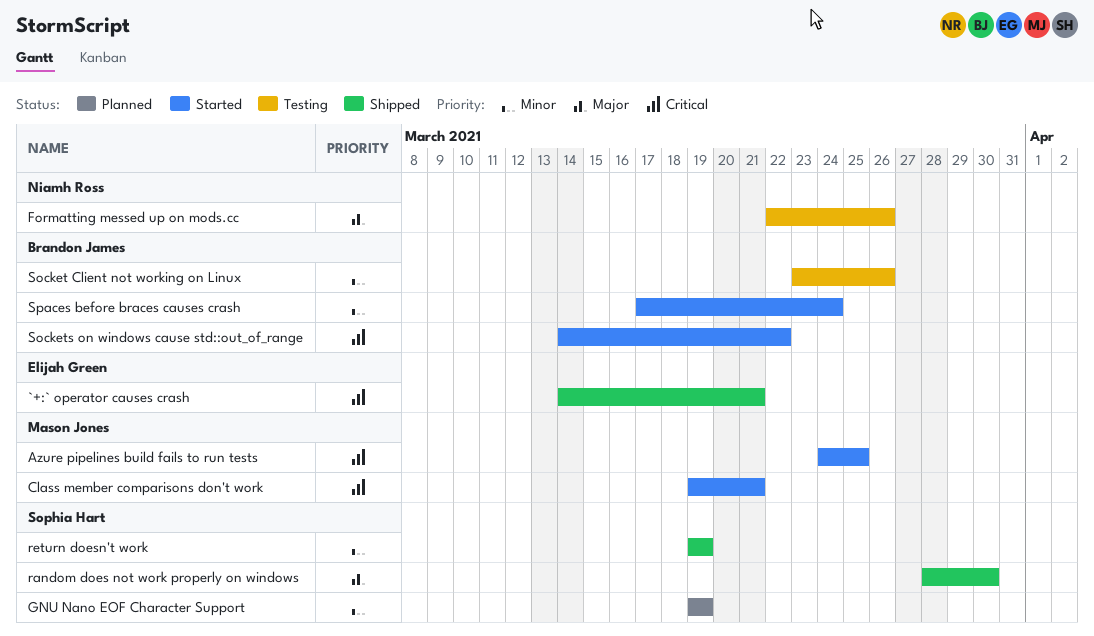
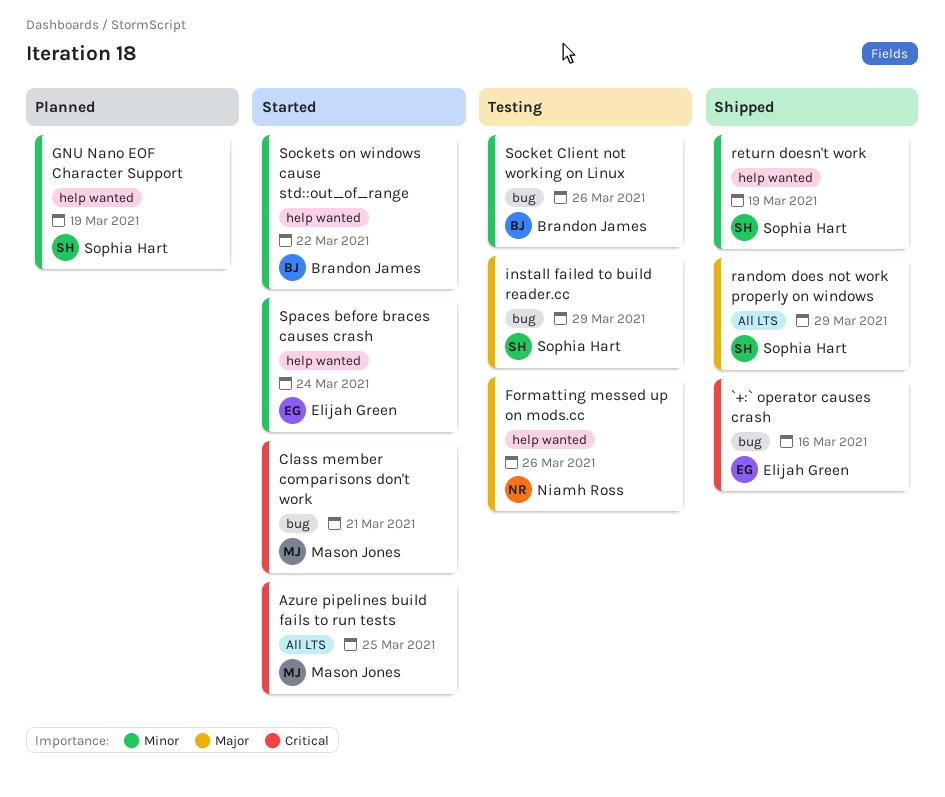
`+:` operator causes crash, due: Mar 21 -> Mar 16
install failed to build reader.cc: none -> present
random does not work properly on windows, due: Mar 30 -> Mar 29
Sockets on windows cause std::out_of_range, priority: Critical -> Minor
Spaces before braces causes crash, owner: Brandon James -> Elijah Green

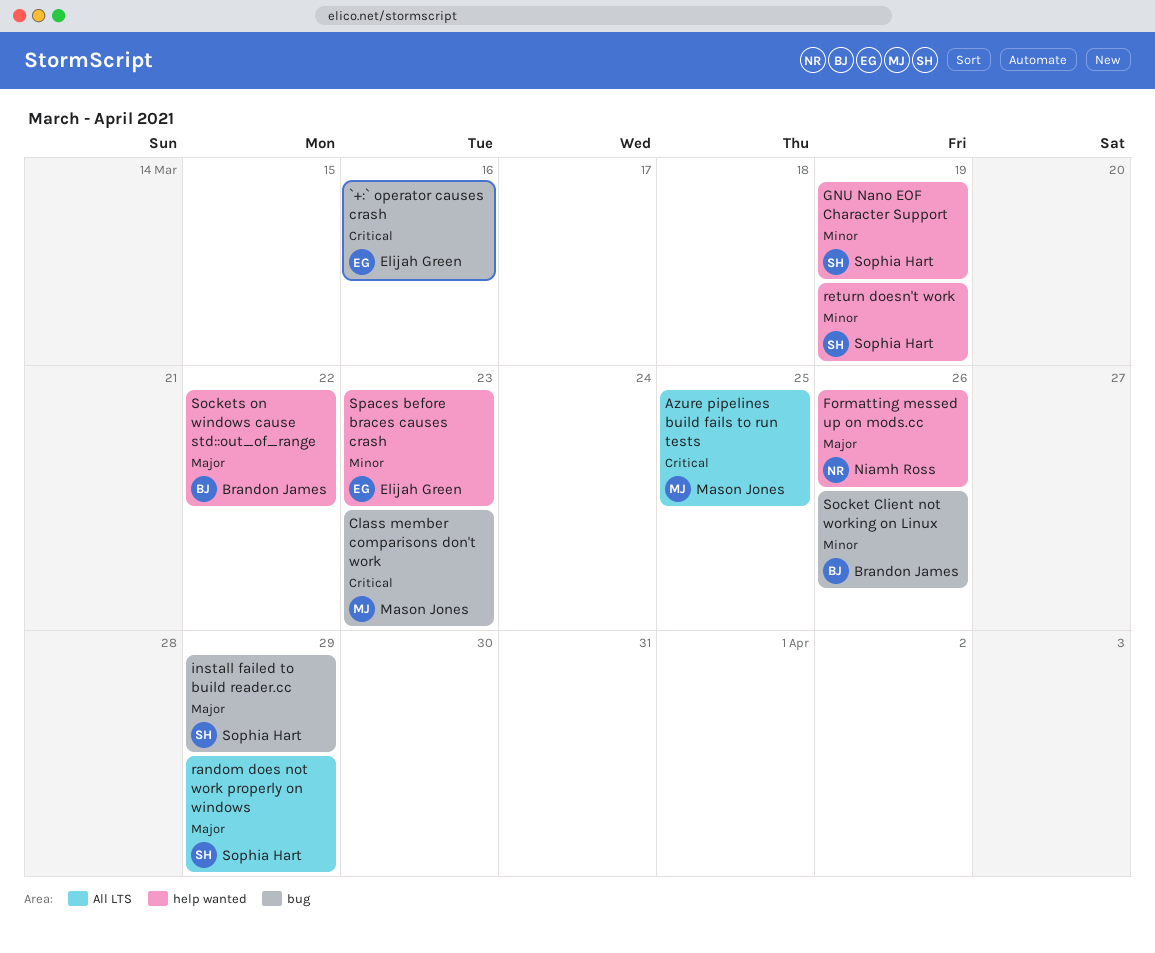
Class member comparisons don't work, due: Mar 21 -> Mar 23
Sockets on windows cause std::out_of_range, priority: Minor -> Major
Spaces before braces causes crash, due: Mar 24 -> Mar 23

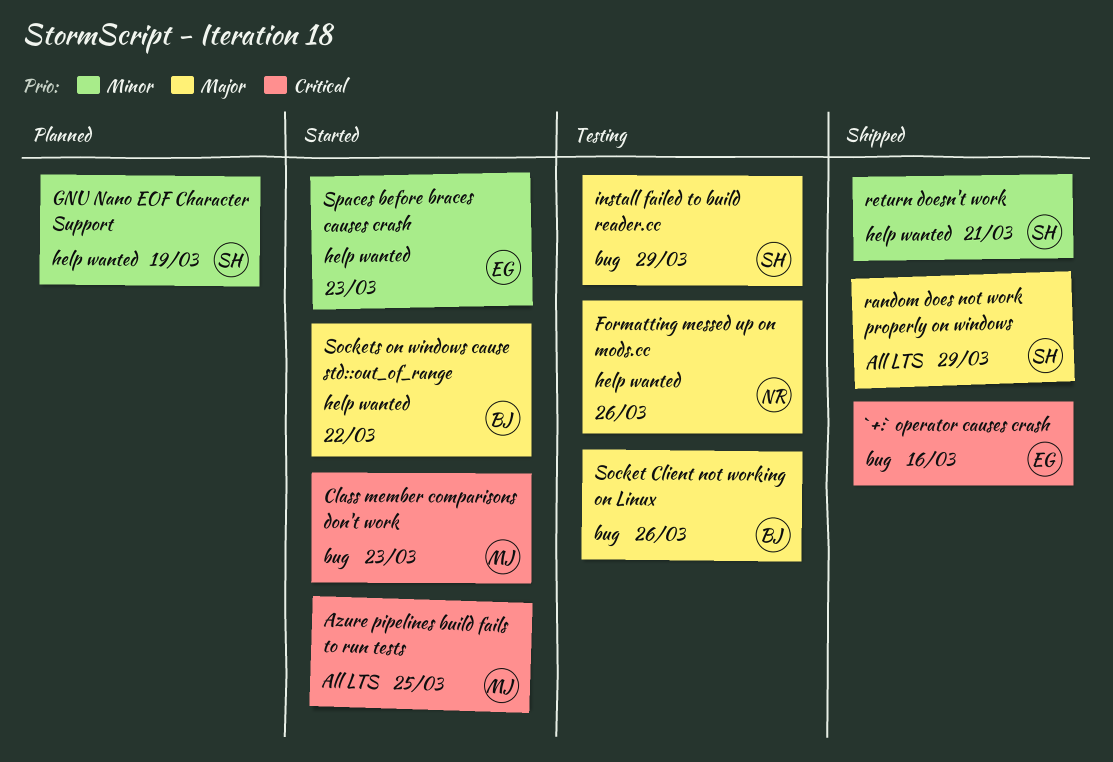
return doesn't work, due: Mar 19 -> Mar 21
Socket Client not working on Linux, priority: Minor -> Major

